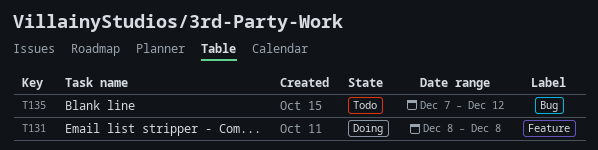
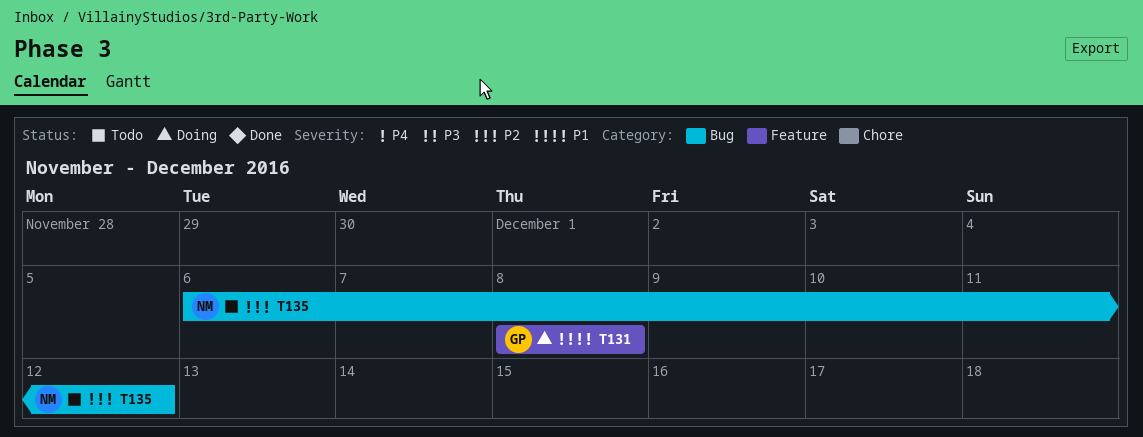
T135, start: Dec 7 -> Dec 6

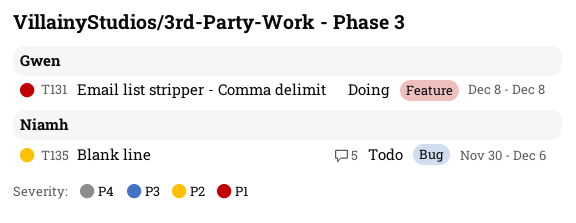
T135, start: Dec 6 -> Nov 30
T135, due: Dec 12 -> Dec 6

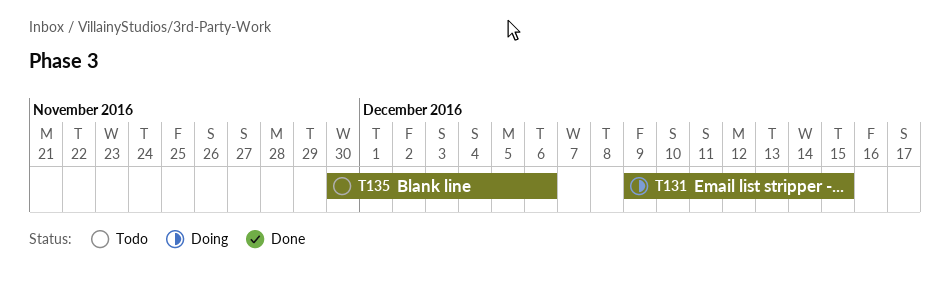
T131, start: Dec 8 -> Dec 9
T131, due: Dec 8 -> Dec 15

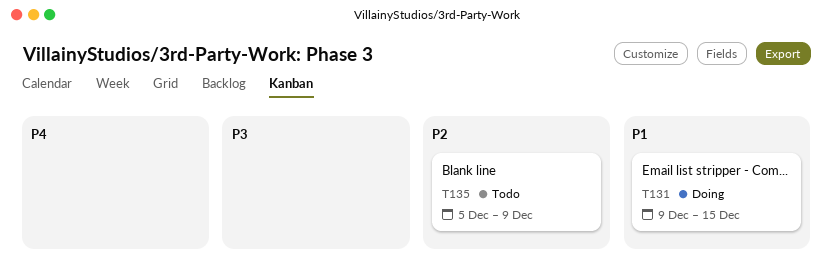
T135, start: Nov 30 -> Dec 5
T135, due: Dec 6 -> Dec 9

